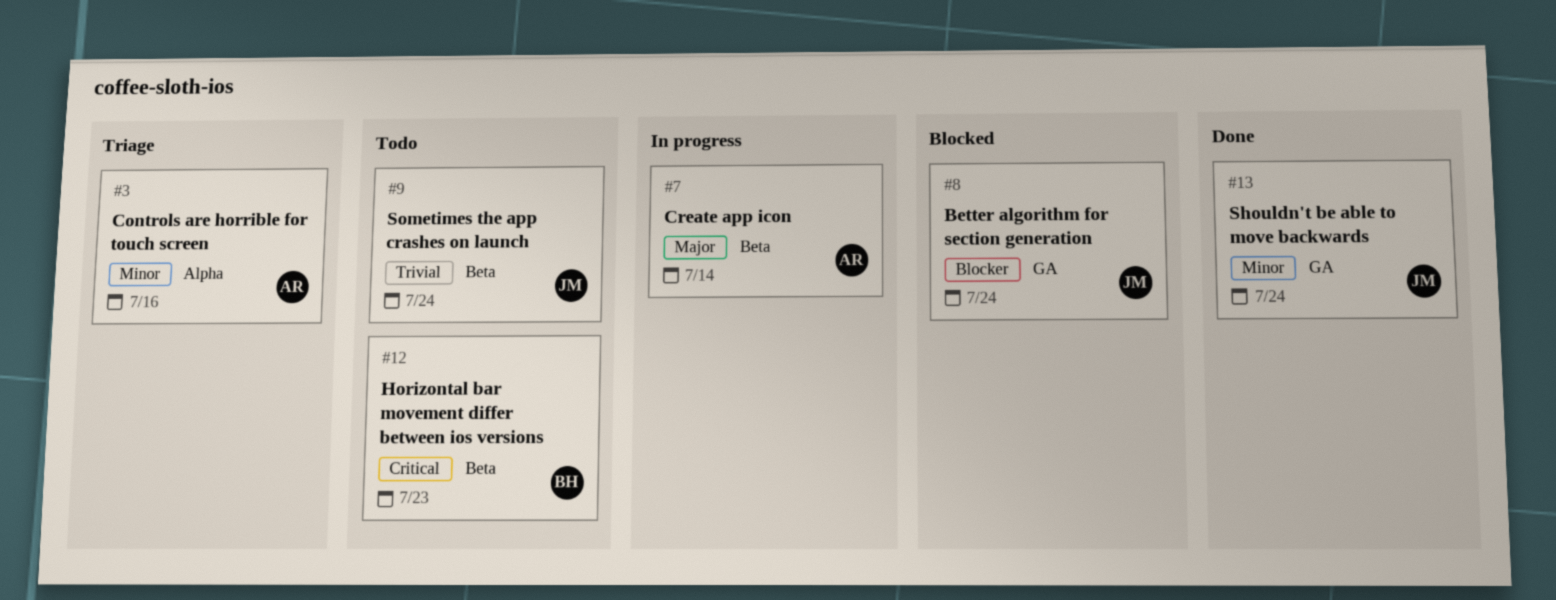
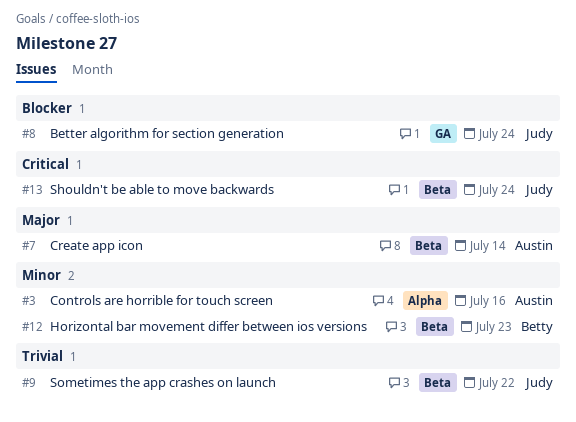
#9, due: Jul 24 -> Jul 22
#12, priority: Critical -> Minor
#13, priority: Minor -> Critical
#13, label: GA -> Beta

